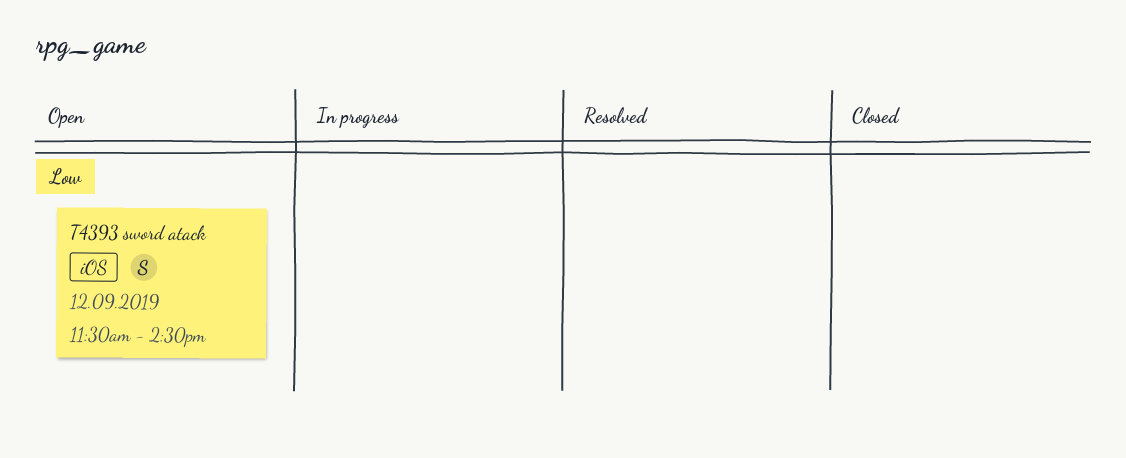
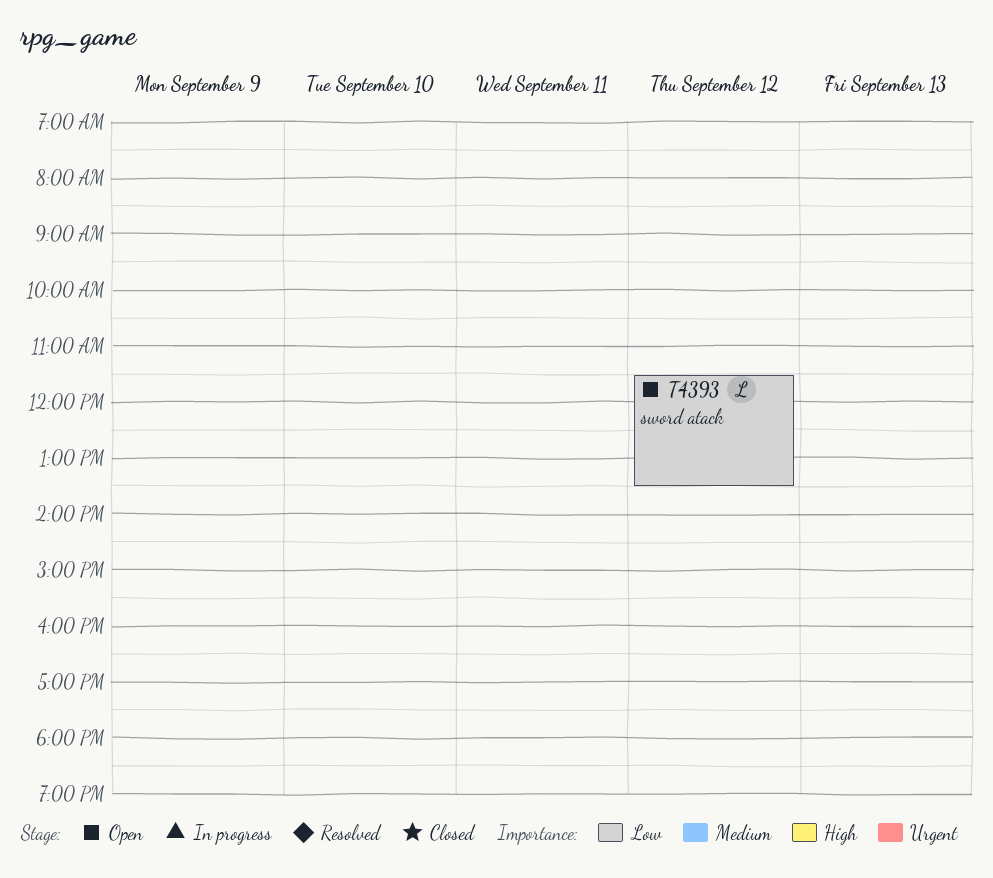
T4393, estimate: S -> L
T4393, ends: 14:30 -> 13:30

